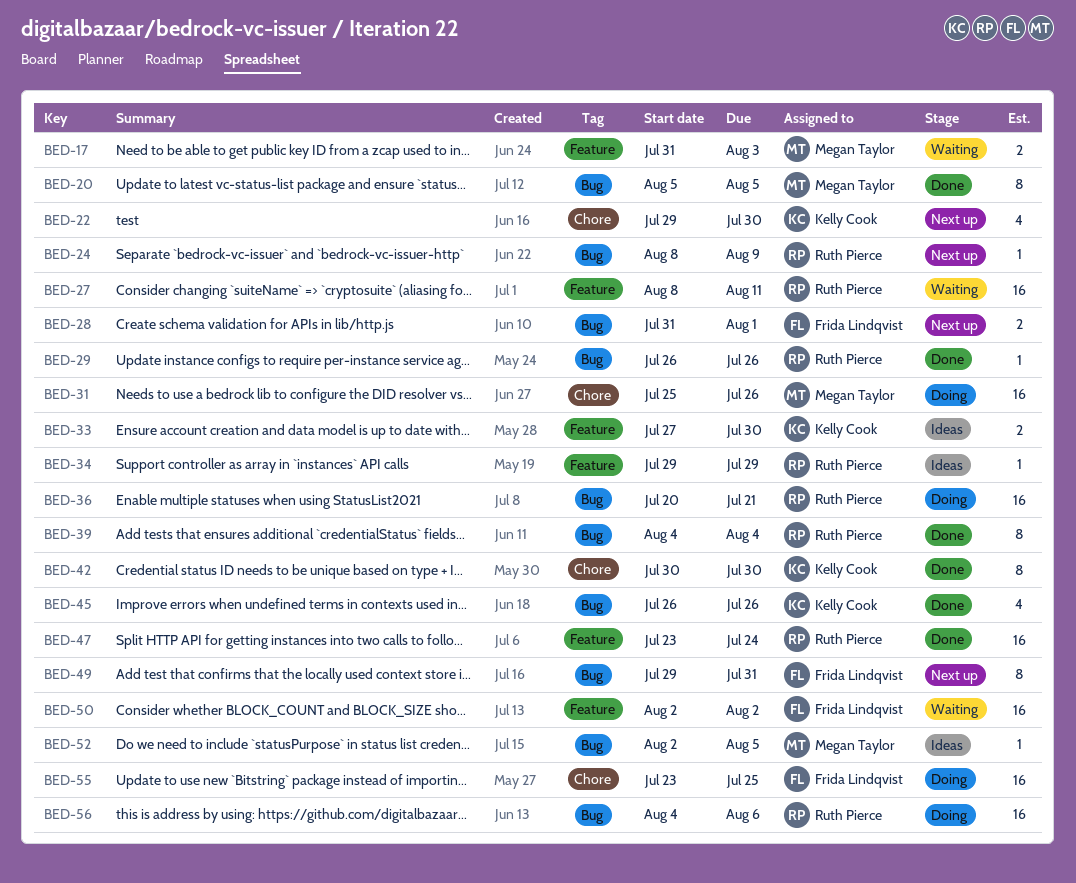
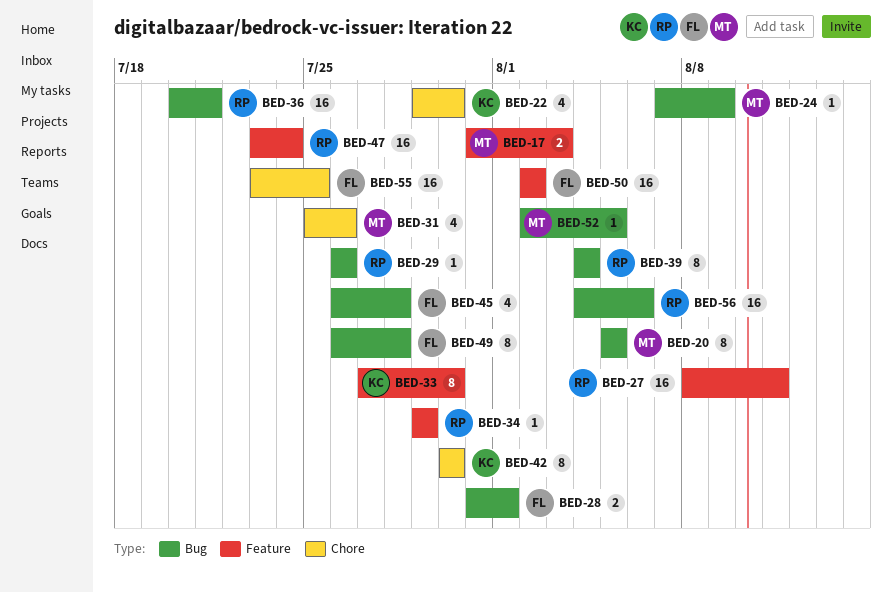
BED-24, owner: Ruth Pierce -> Megan Taylor
BED-24, start: Aug 8 -> Aug 7
BED-31, estimate: 16 -> 4
BED-33, estimate: 2 -> 8
BED-45, owner: Kelly Cook -> Frida Lindqvist
BED-45, due: Jul 26 -> Jul 28
BED-49, start: Jul 29 -> Jul 26
BED-49, due: Jul 31 -> Jul 28

